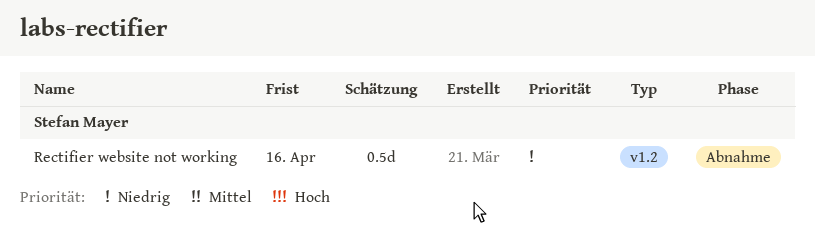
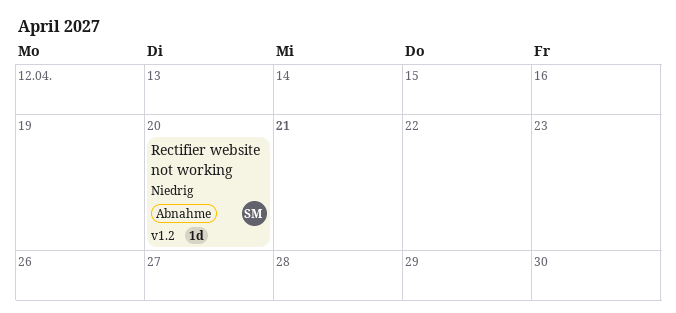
Rectifier website not working, estimate: 0.5d -> 1d
Rectifier website not working, due: Apr 16 -> Apr 20

